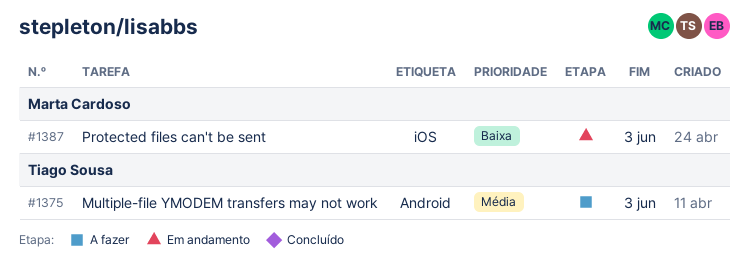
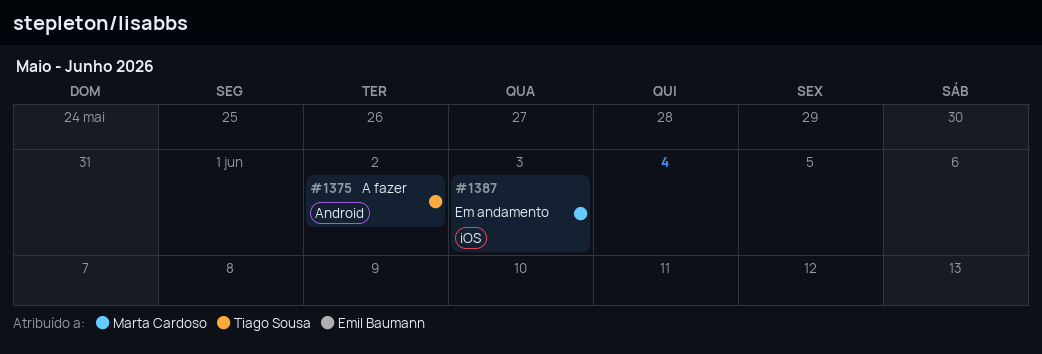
#1375, due: Jun 3 -> Jun 2

